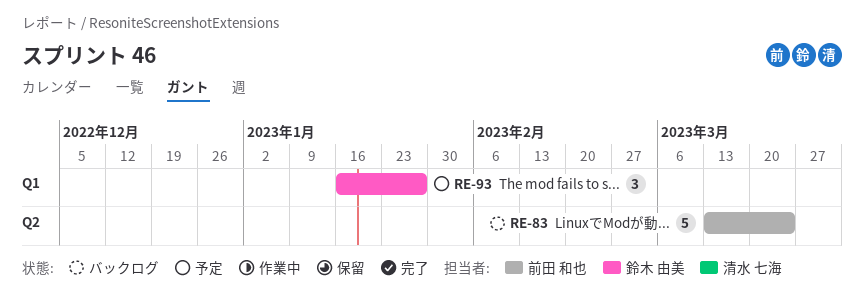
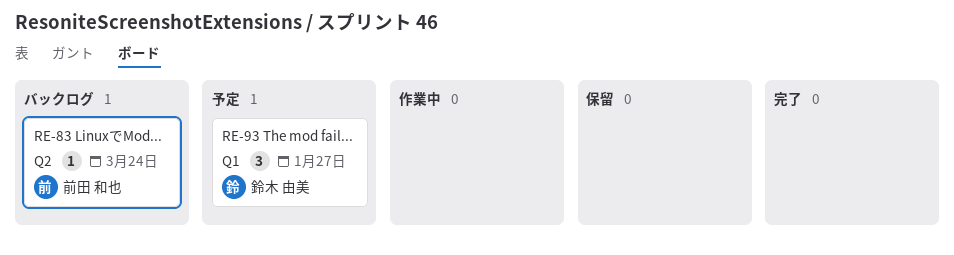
RE-83, estimate: 5 -> 1

